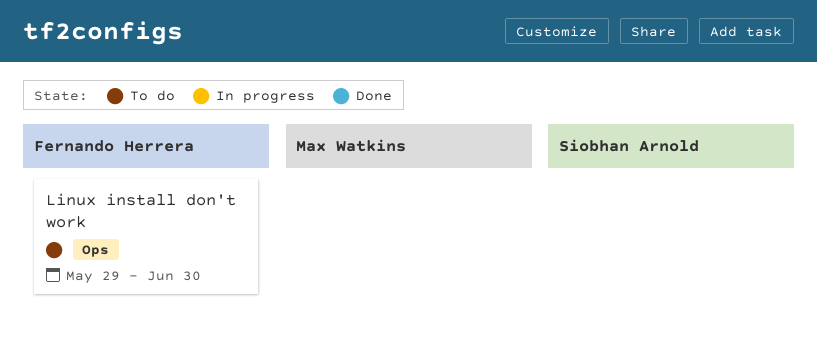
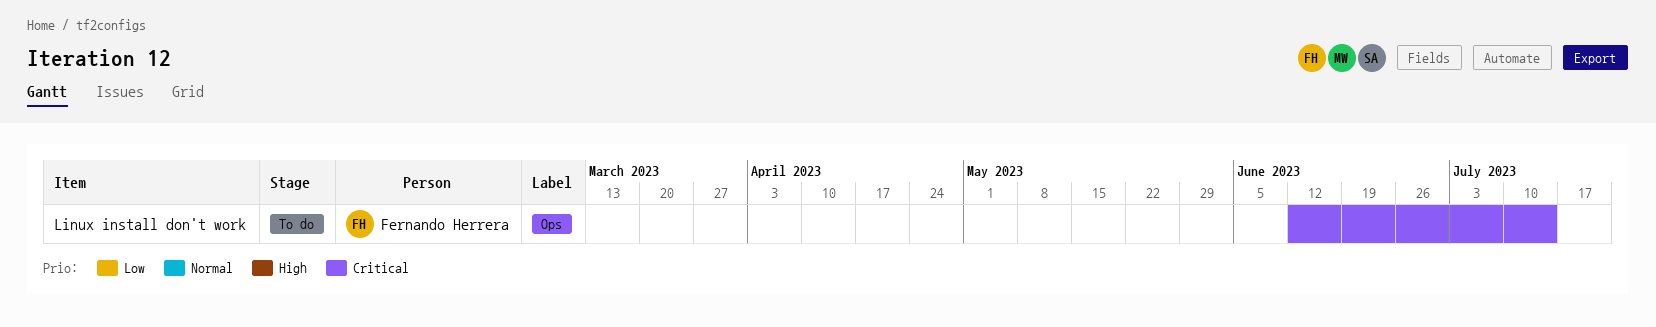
Linux install don't work, start: May 29 -> Jun 12
Linux install don't work, due: Jun 30 -> Jul 14

